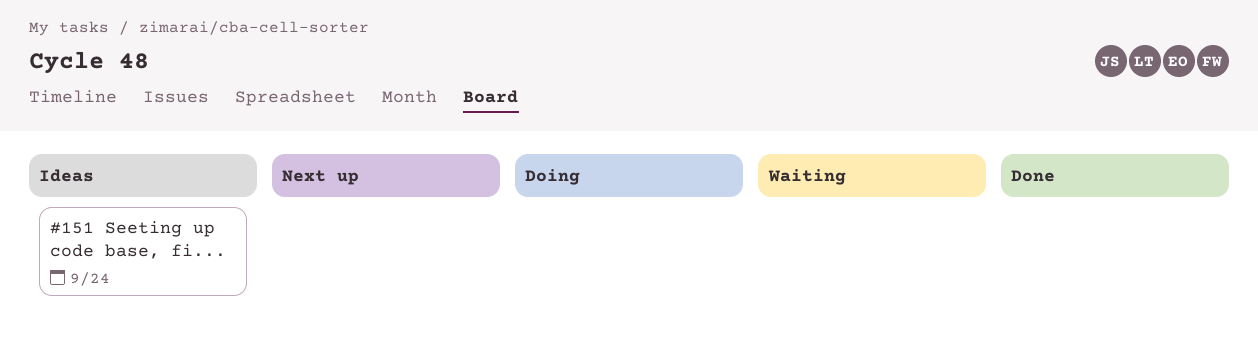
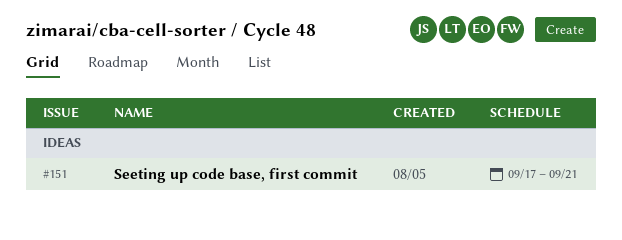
#151, due: Sep 24 -> Sep 21

